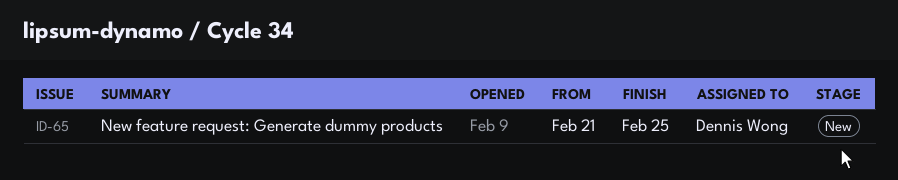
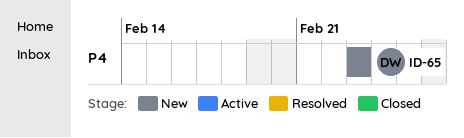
ID-65, start: Feb 21 -> Feb 23
ID-65, due: Feb 25 -> Feb 23

